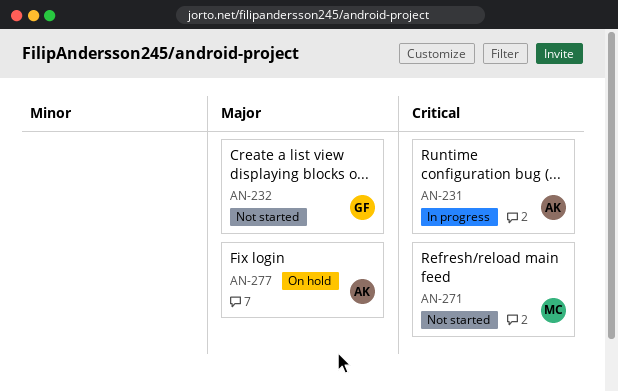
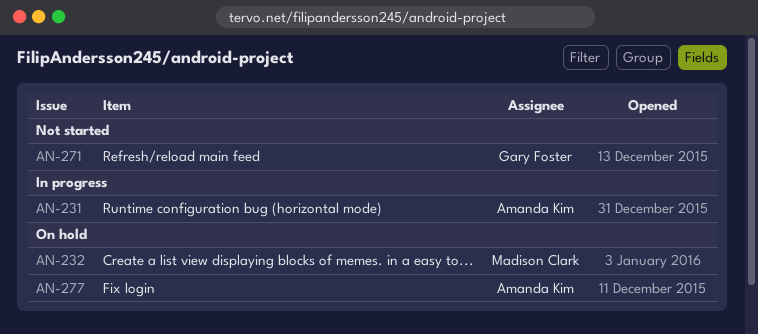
AN-232, status: Not started -> On hold
AN-232, owner: Gary Foster -> Madison Clark
AN-271, owner: Madison Clark -> Gary Foster

